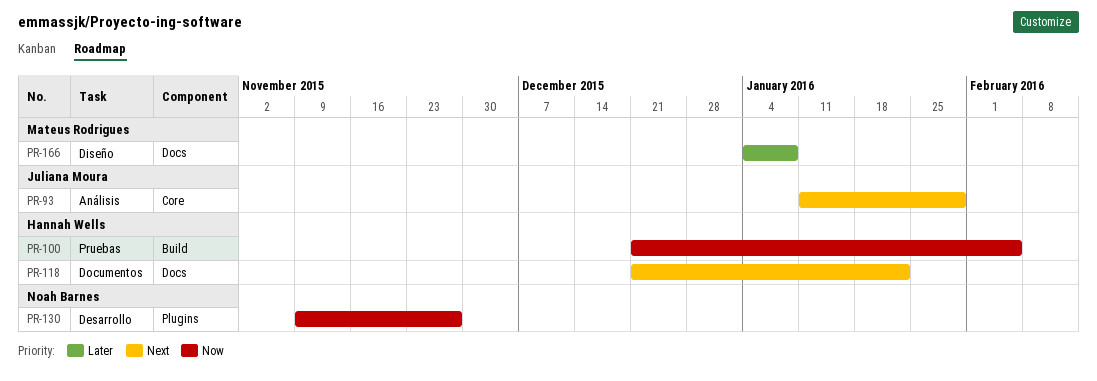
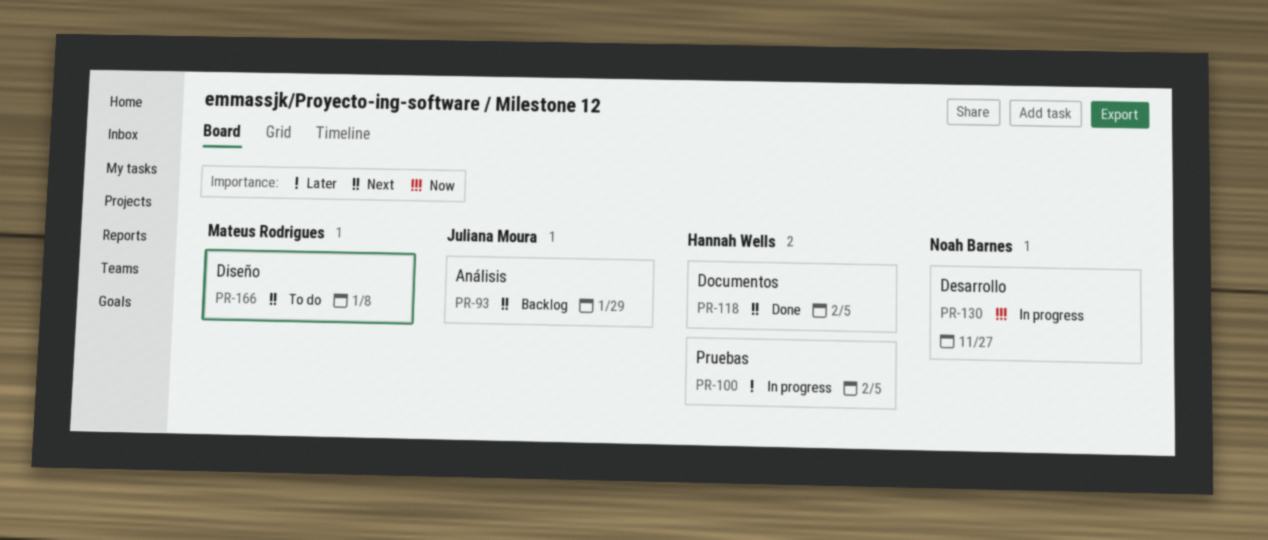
PR-100, priority: Now -> Later
PR-118, due: Jan 22 -> Feb 5
PR-166, priority: Later -> Next

